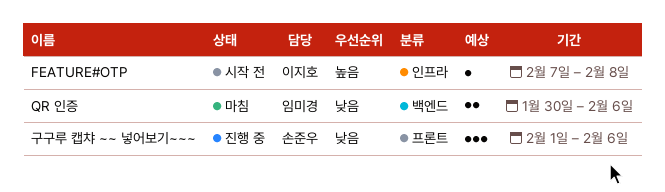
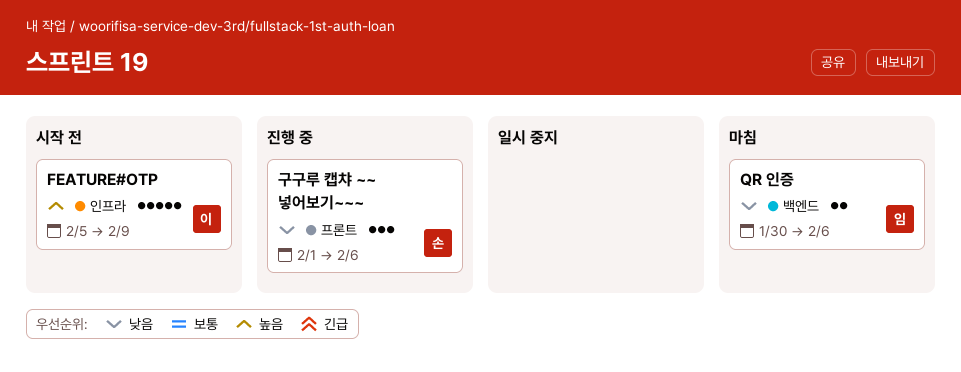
FEATURE#OTP, estimate: 1 -> 5
FEATURE#OTP, start: Feb 7 -> Feb 5
FEATURE#OTP, due: Feb 8 -> Feb 9

